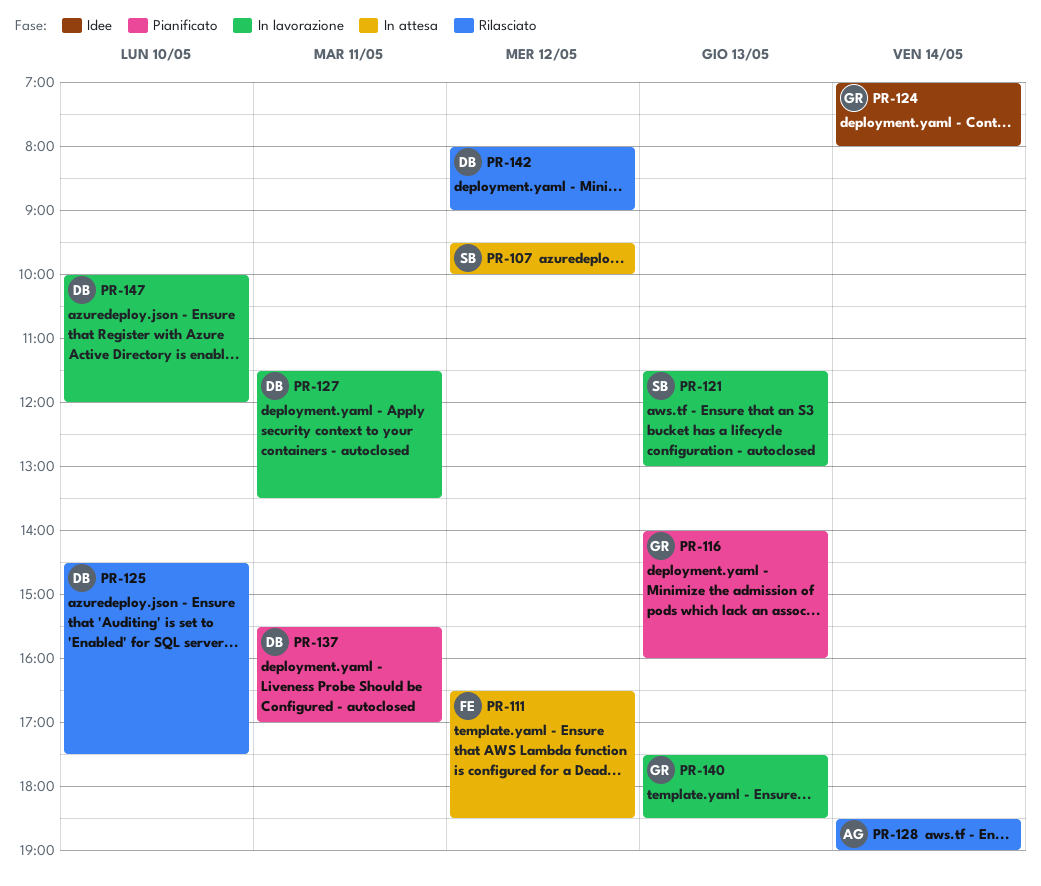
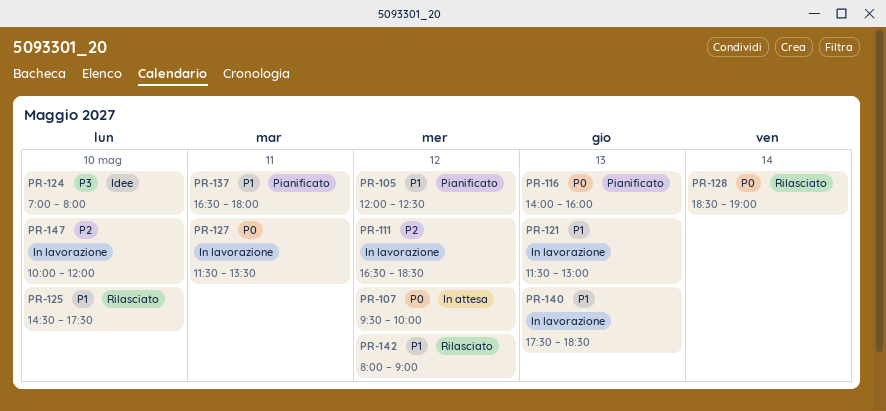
PR-105: none -> present
PR-111, status: In attesa -> In lavorazione
PR-124, day: May 14 -> May 10
PR-137, begins: 15:30 -> 16:30
PR-137, ends: 17:00 -> 18:00

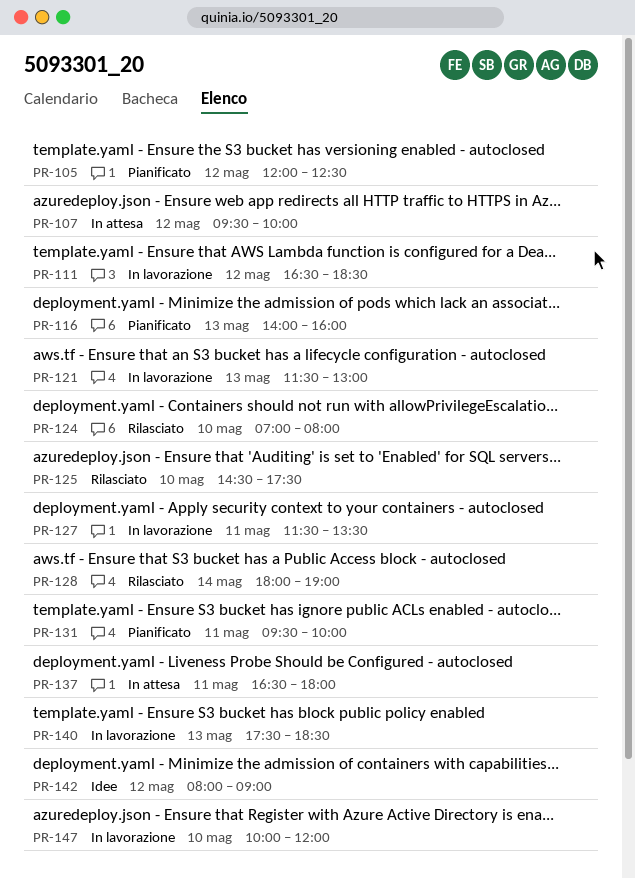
PR-124, status: Idee -> Rilasciato
PR-128, begins: 18:30 -> 18:00
PR-131: none -> present
PR-137, status: Pianificato -> In attesa
PR-142, status: Rilasciato -> Idee

